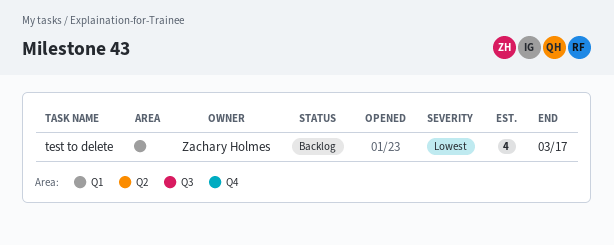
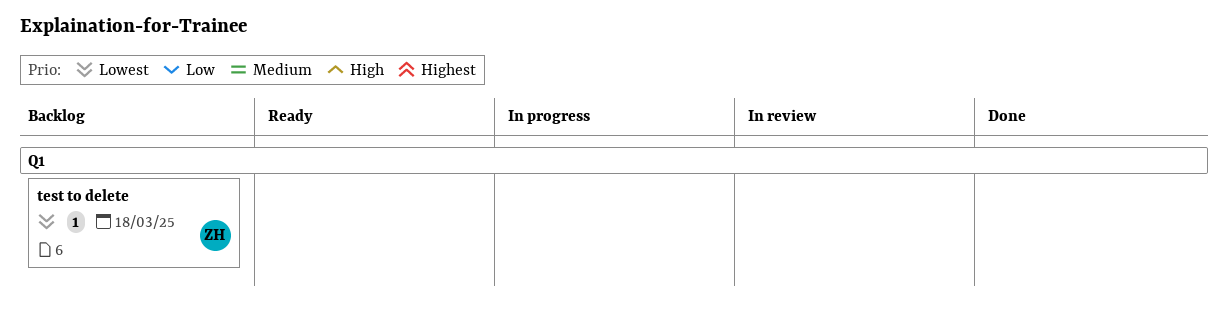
test to delete, estimate: 4 -> 1
test to delete, due: Mar 17 -> Mar 18

